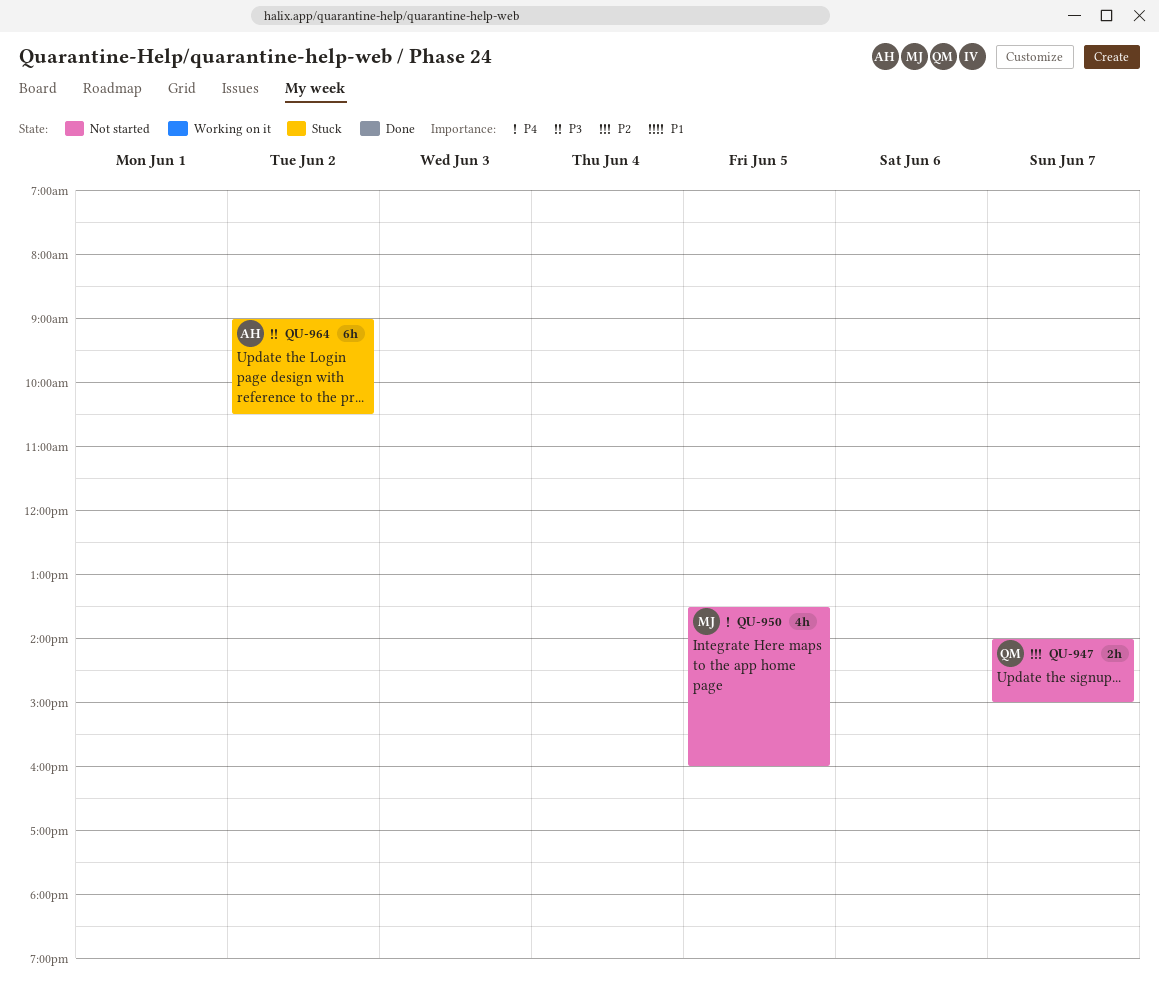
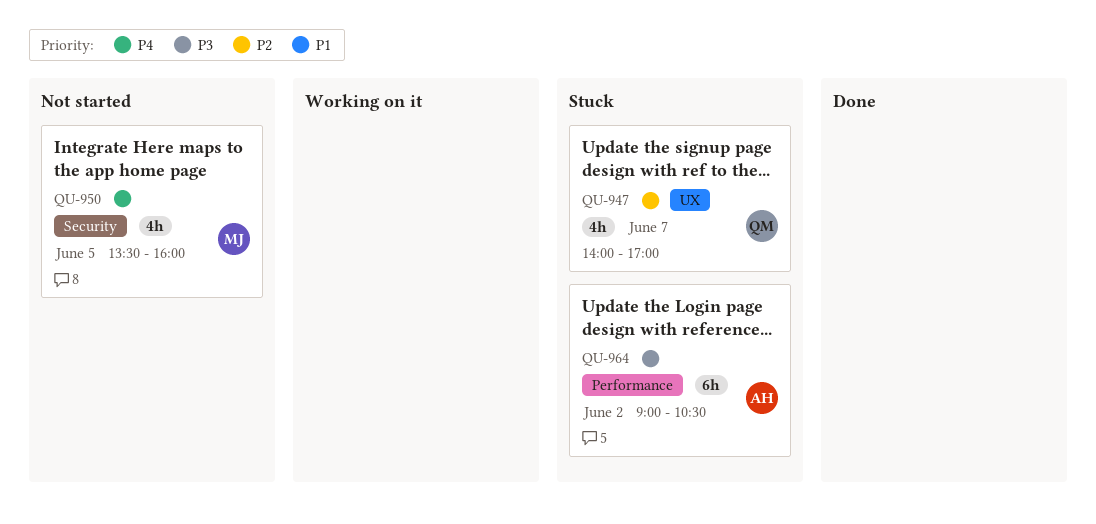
QU-947, status: Not started -> Stuck
QU-947, estimate: 2h -> 4h
QU-947, ends: 15:00 -> 17:00

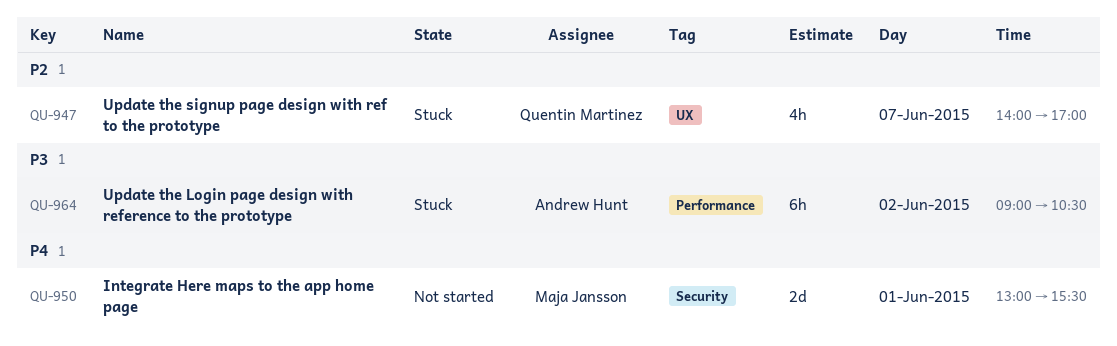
QU-950, estimate: 4h -> 2d
QU-950, day: Jun 5 -> Jun 1
QU-950, begins: 13:30 -> 13:00
QU-950, ends: 16:00 -> 15:30

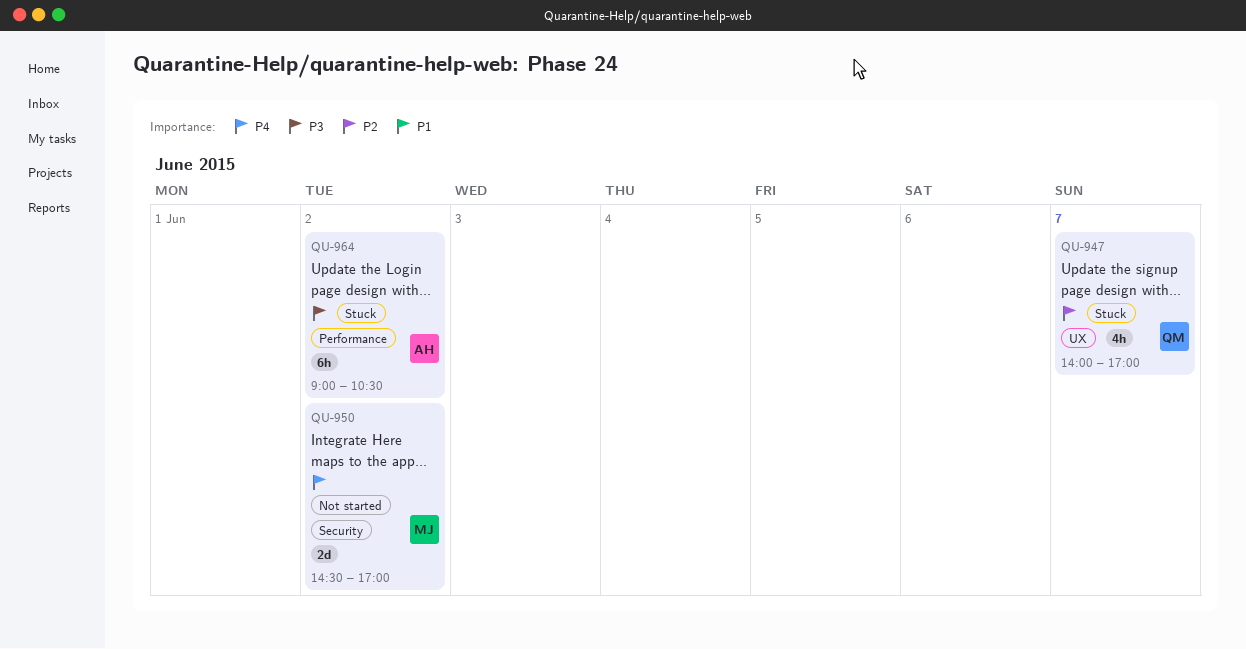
QU-950, day: Jun 1 -> Jun 2
QU-950, begins: 13:00 -> 14:30
QU-950, ends: 15:30 -> 17:00

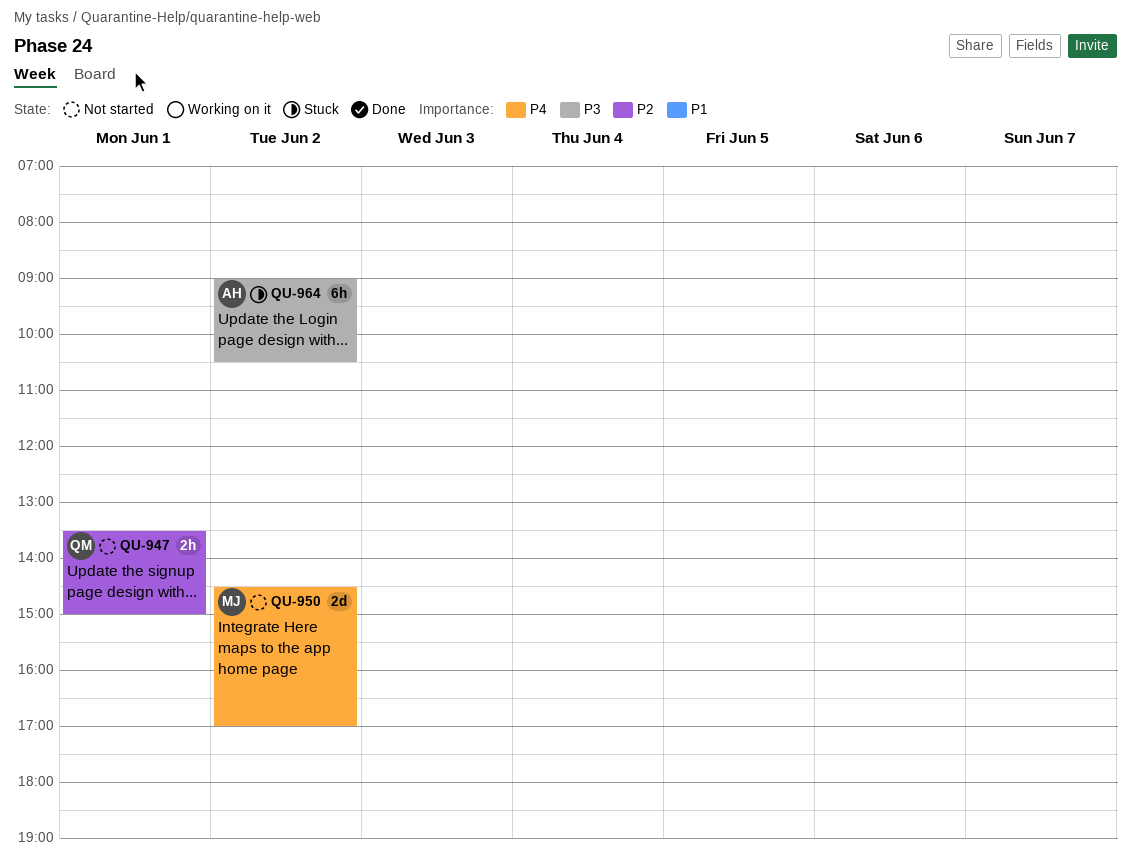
QU-947, status: Stuck -> Not started
QU-947, estimate: 4h -> 2h
QU-947, day: Jun 7 -> Jun 1
QU-947, begins: 14:00 -> 13:30
QU-947, ends: 17:00 -> 15:00

